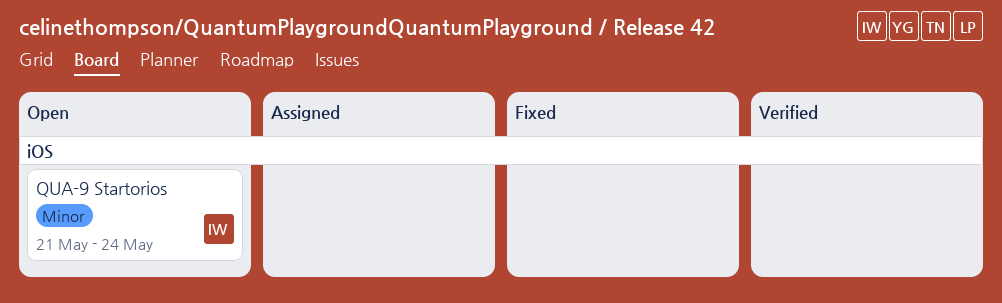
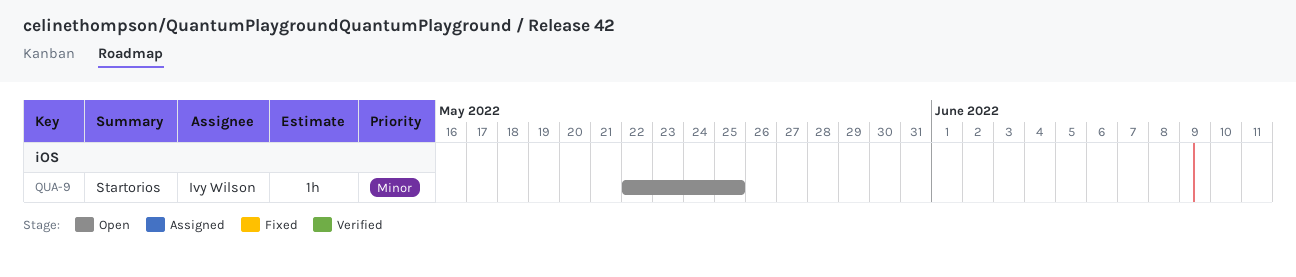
QUA-9, start: May 21 -> May 22
QUA-9, due: May 24 -> May 25

